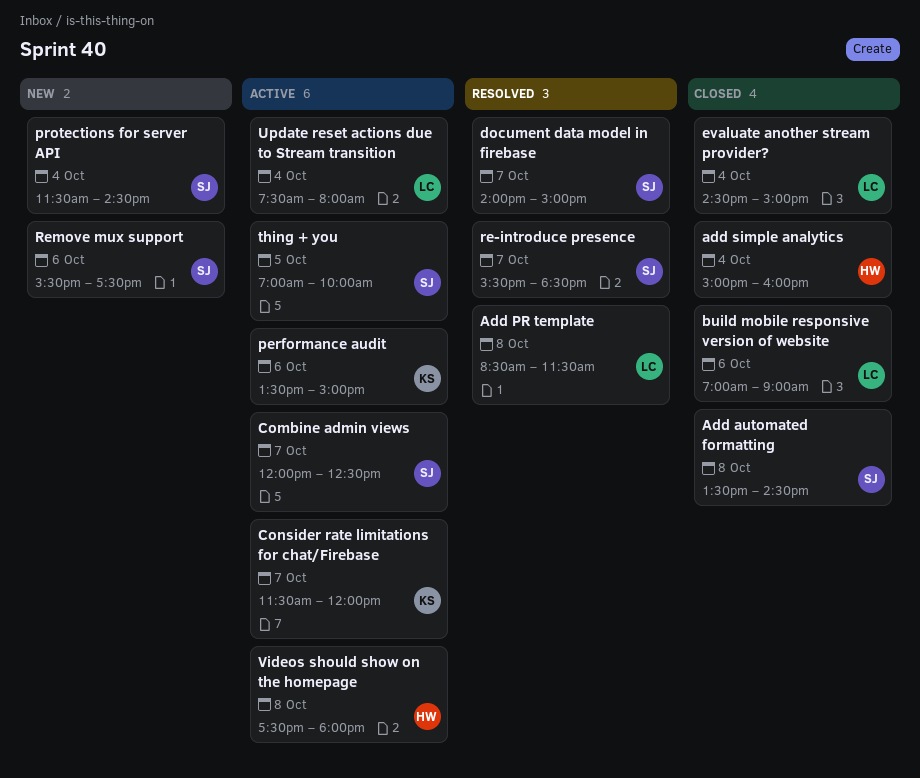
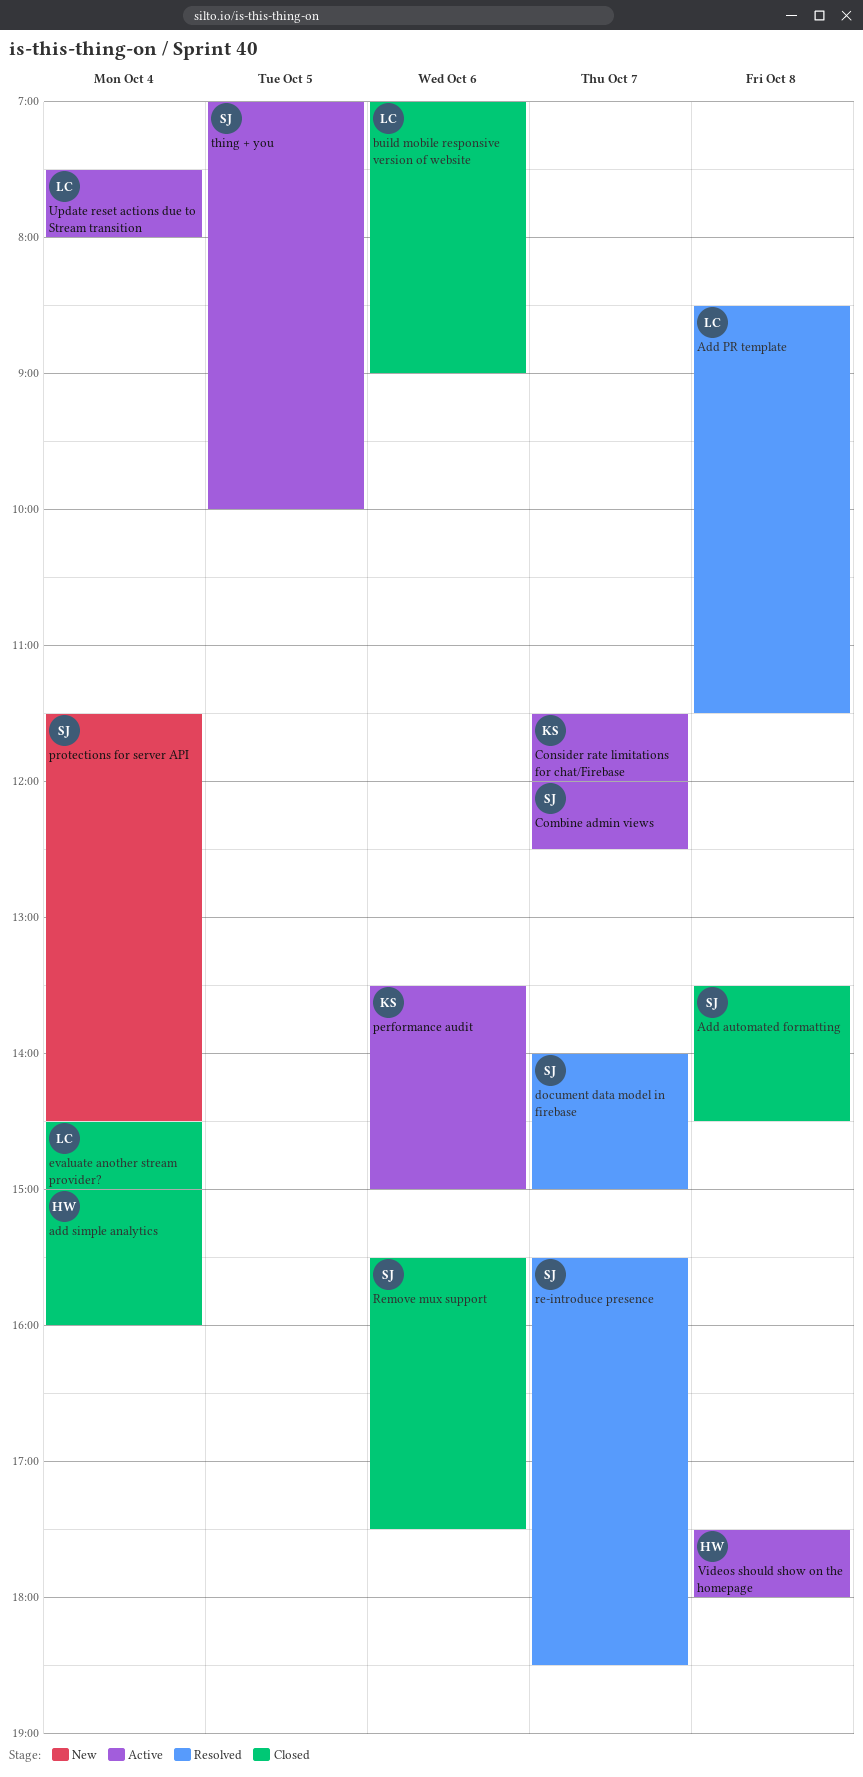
Remove mux support, status: New -> Closed

